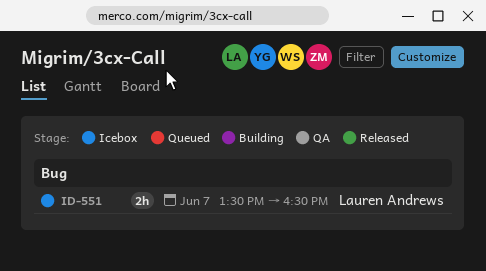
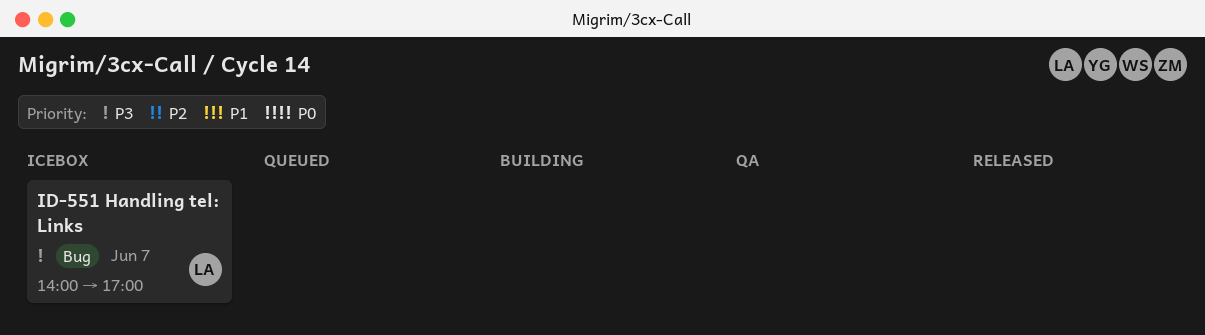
ID-551, begins: 13:30 -> 14:00
ID-551, ends: 16:30 -> 17:00

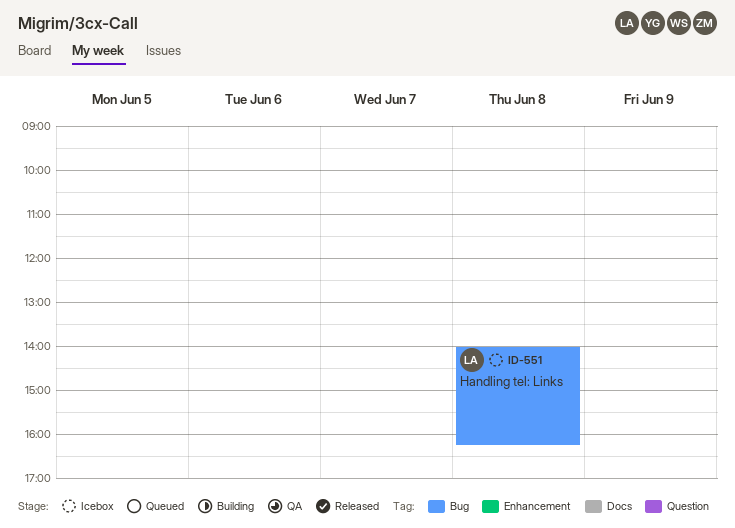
ID-551, day: Jun 7 -> Jun 8
ID-551, ends: 17:00 -> 16:15

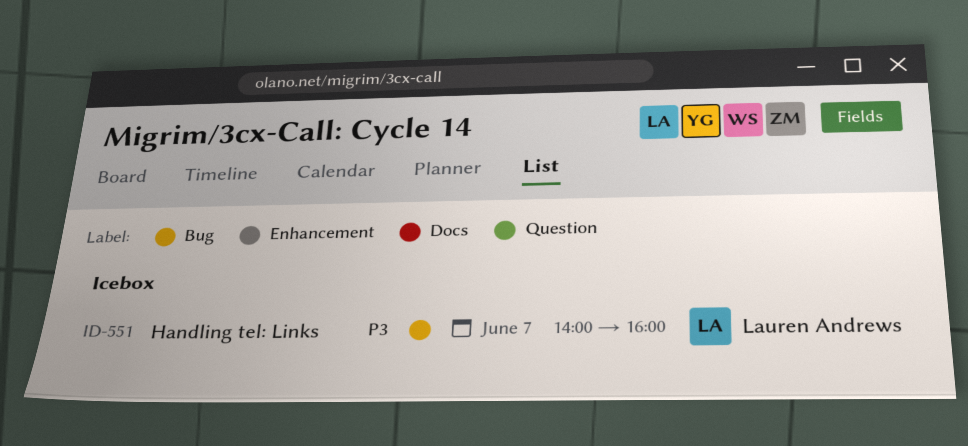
ID-551, day: Jun 8 -> Jun 7
ID-551, ends: 16:15 -> 16:00

